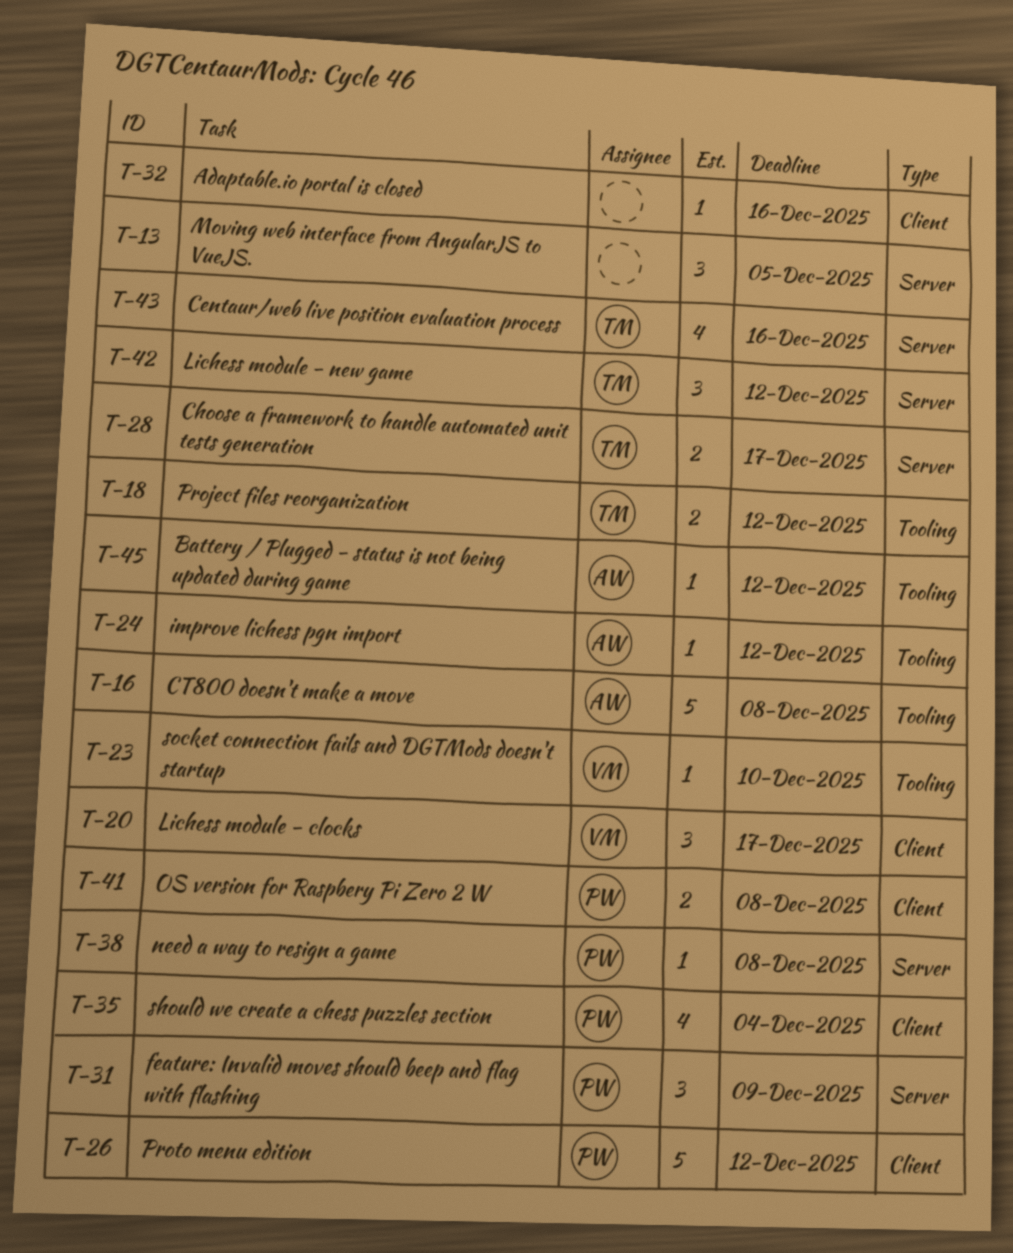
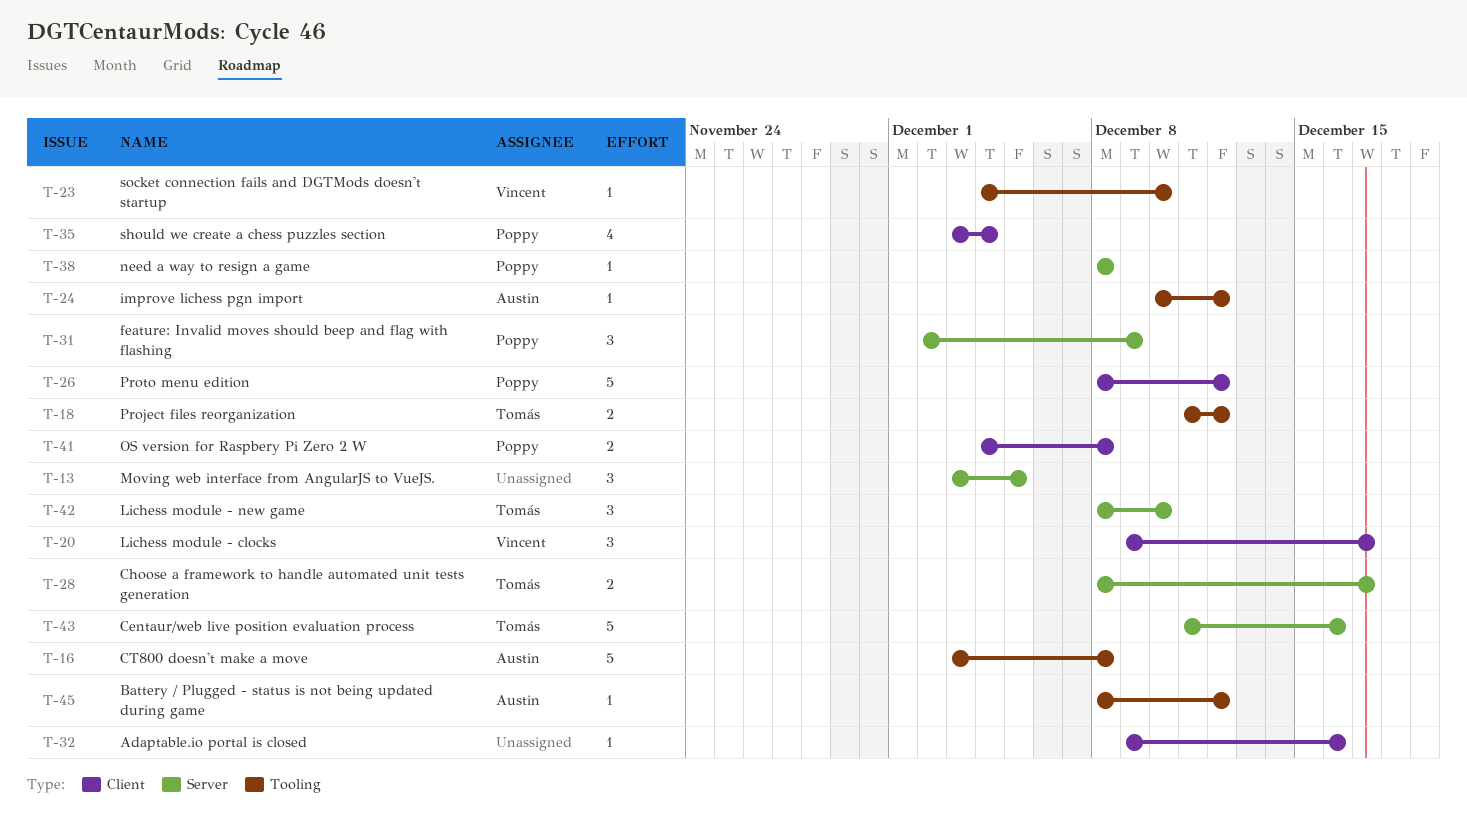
T-42, due: Dec 12 -> Dec 10
T-43, estimate: 4 -> 5

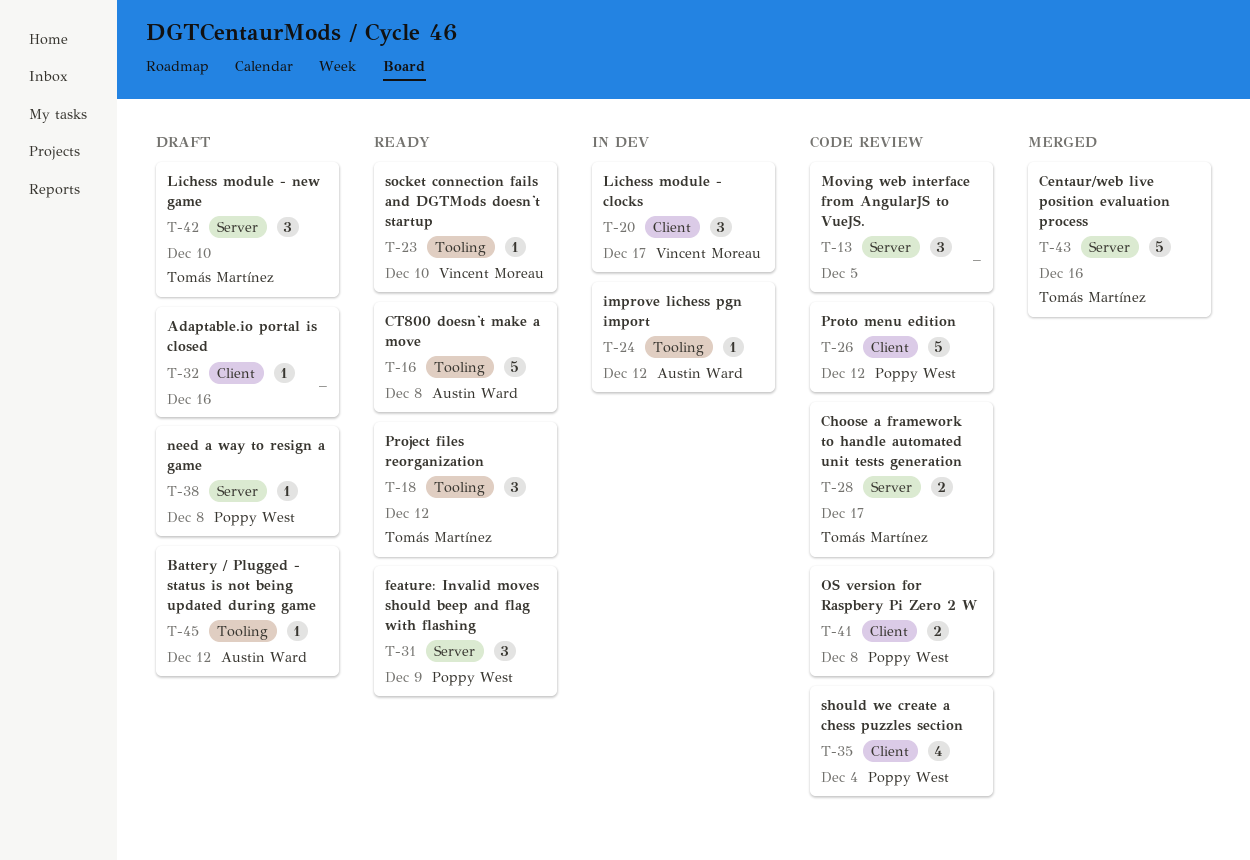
T-18, estimate: 2 -> 3

